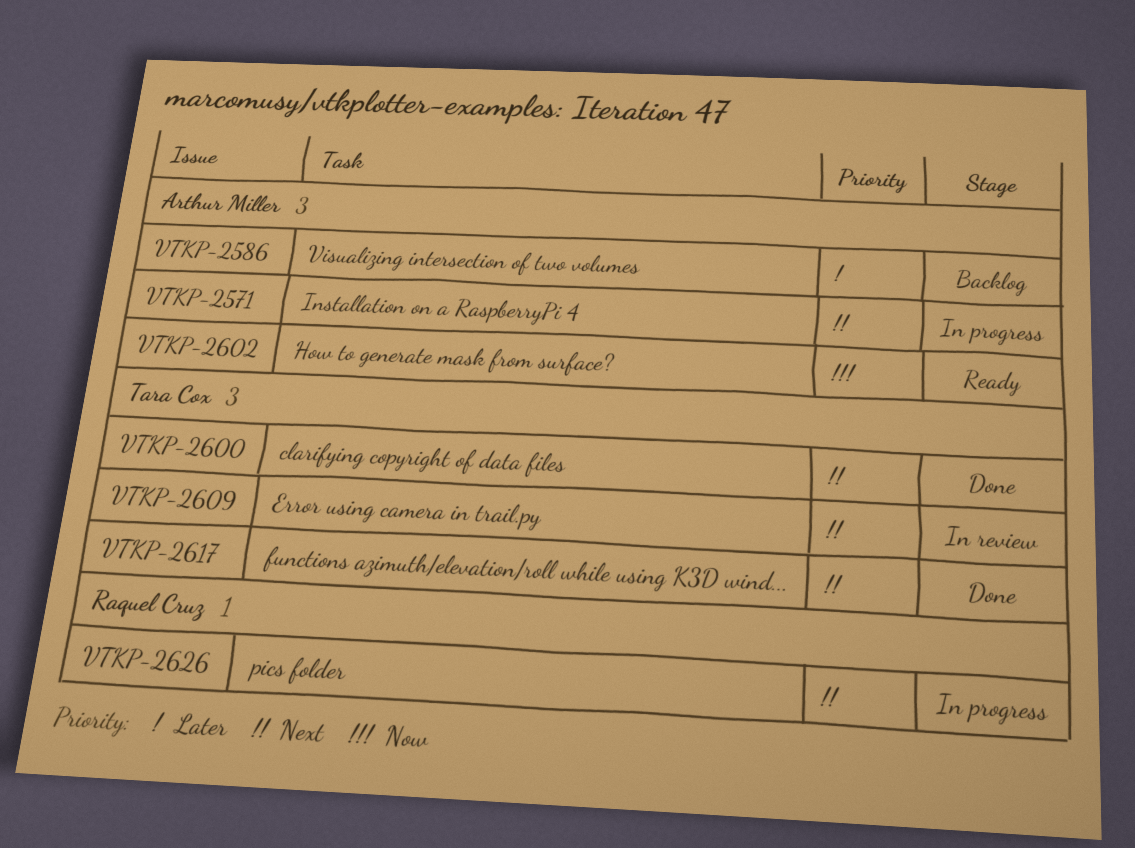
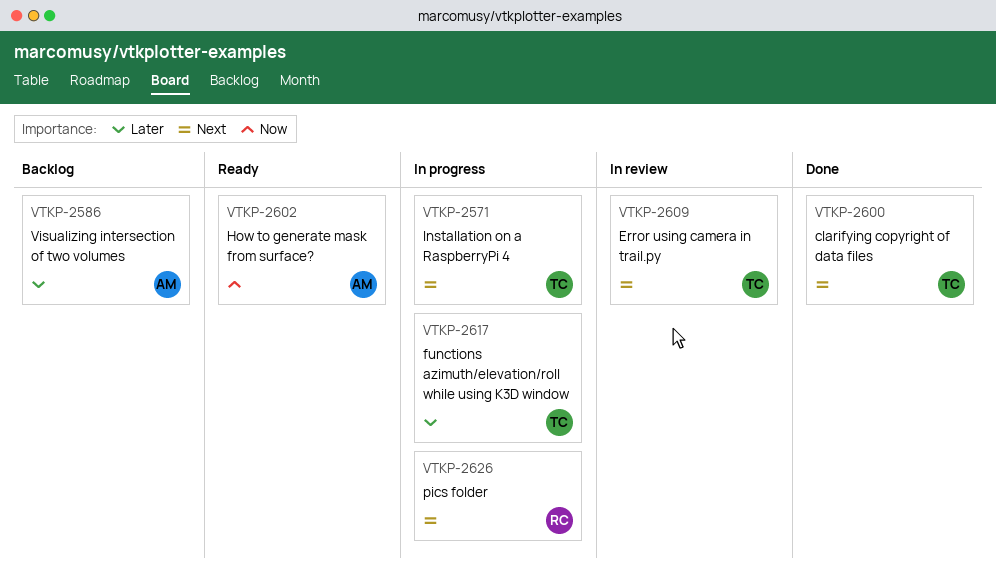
VTKP-2571, owner: Arthur Miller -> Tara Cox
VTKP-2617, status: Done -> In progress
VTKP-2617, priority: Next -> Later

